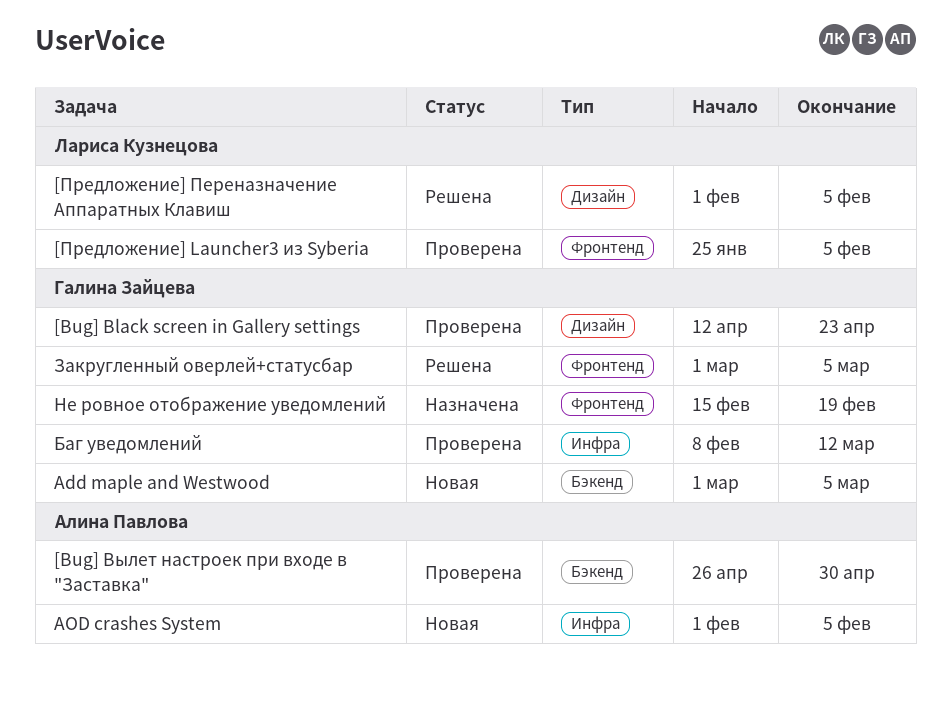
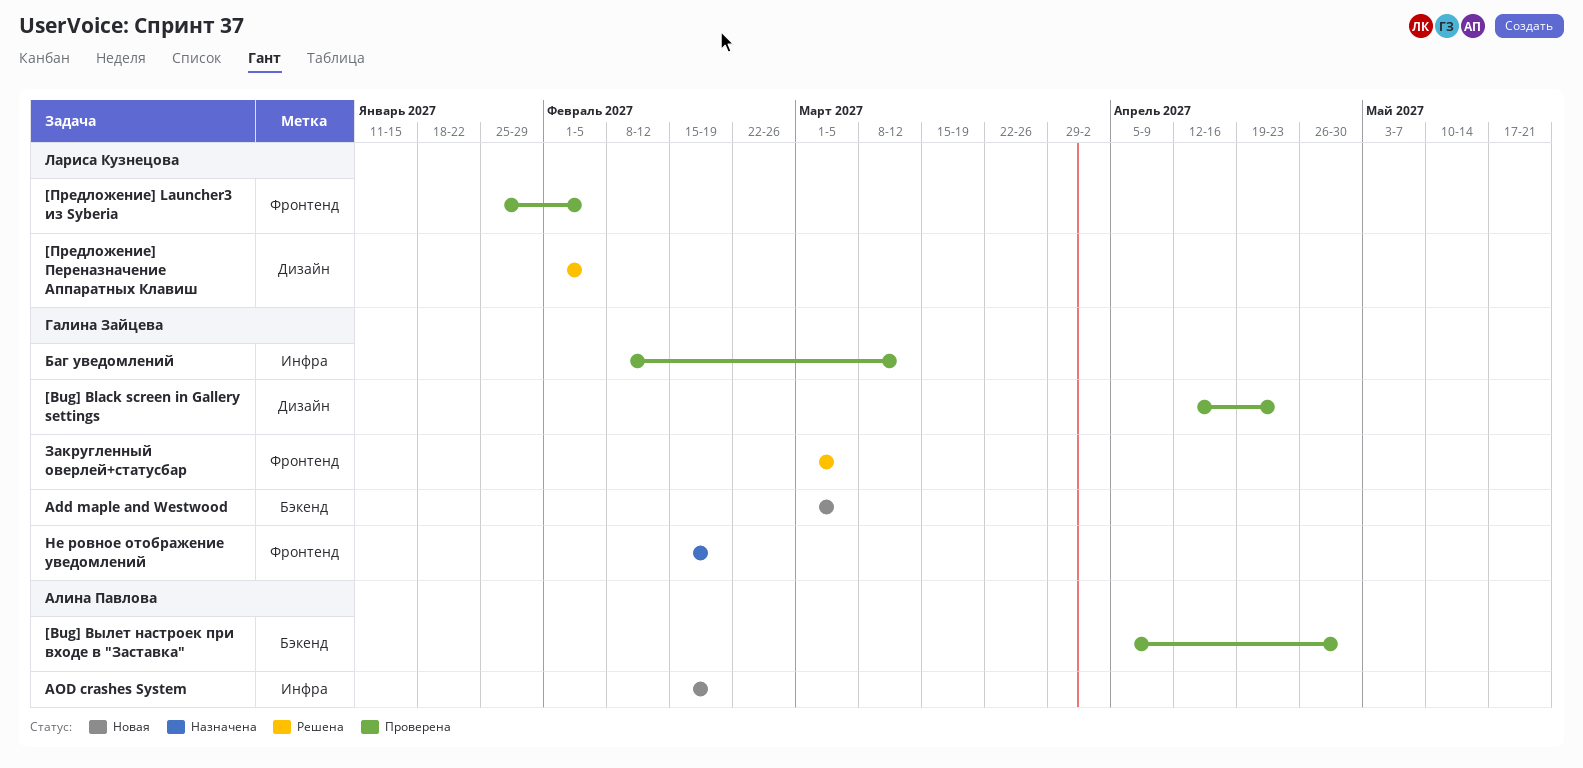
[Bug] Вылет настроек при входе в "Заставка", start: Apr 26 -> Apr 5
AOD crashes System, start: Feb 1 -> Feb 15
AOD crashes System, due: Feb 5 -> Feb 19

